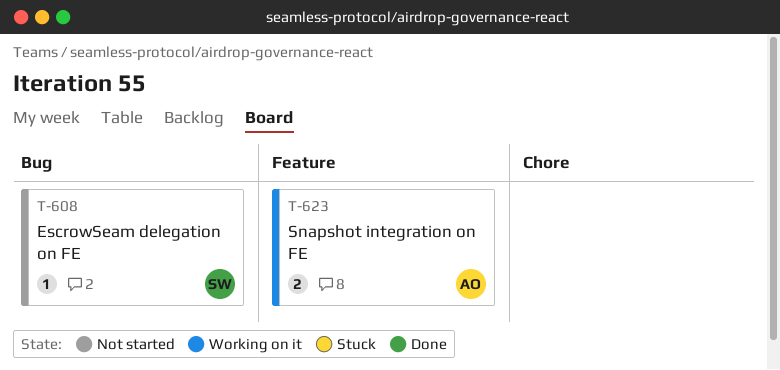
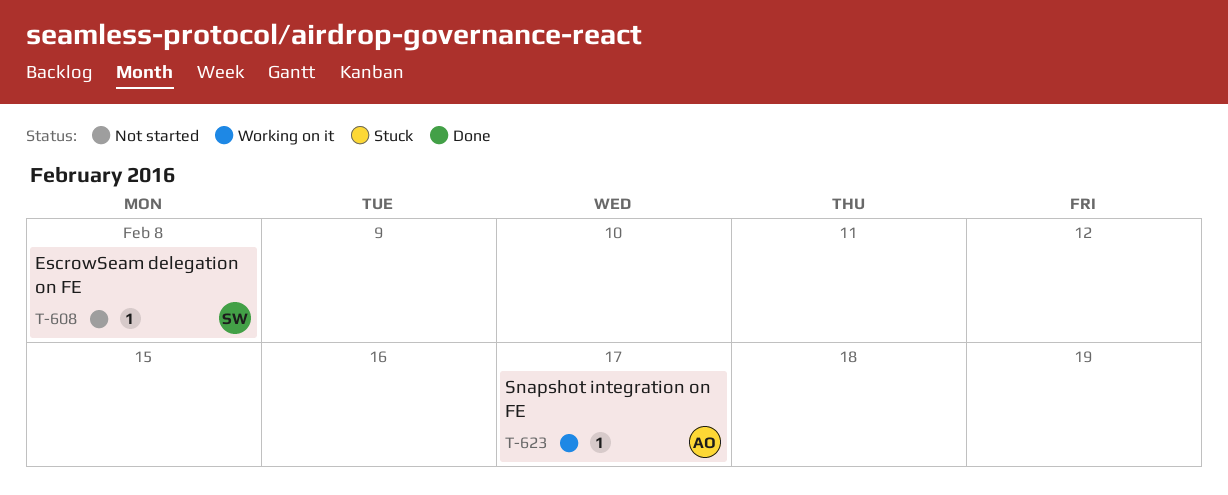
T-623, estimate: 2 -> 1

